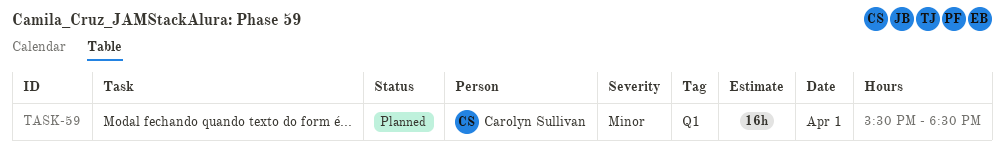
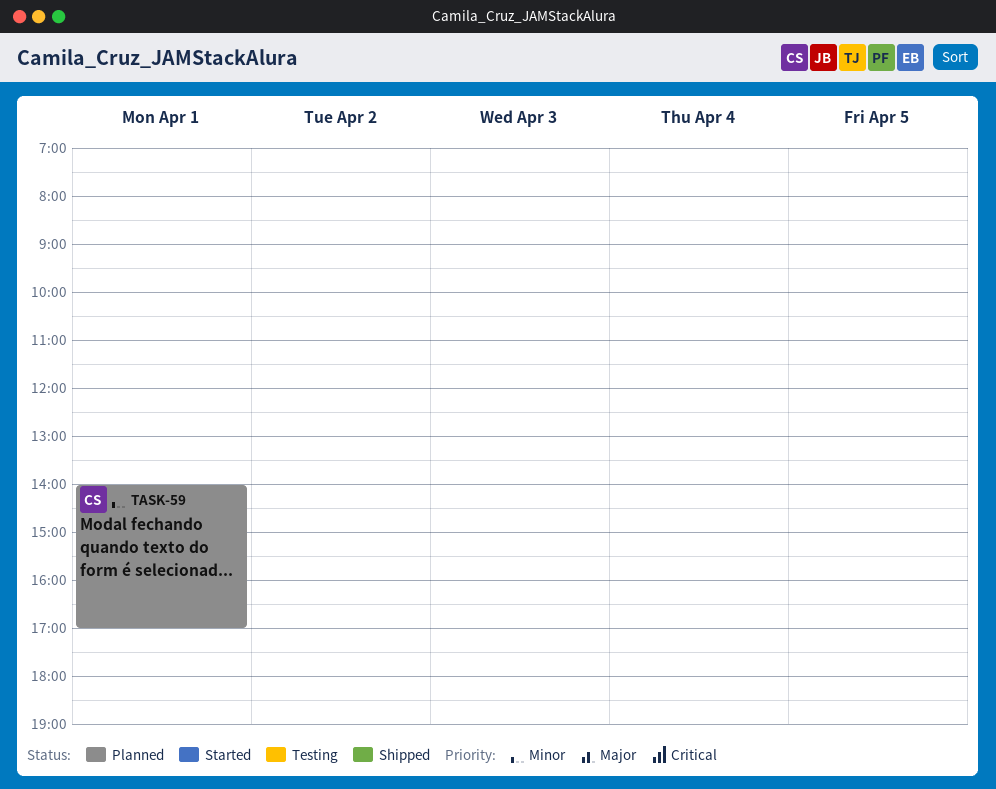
TASK-59, begins: 15:30 -> 14:00
TASK-59, ends: 18:30 -> 17:00

